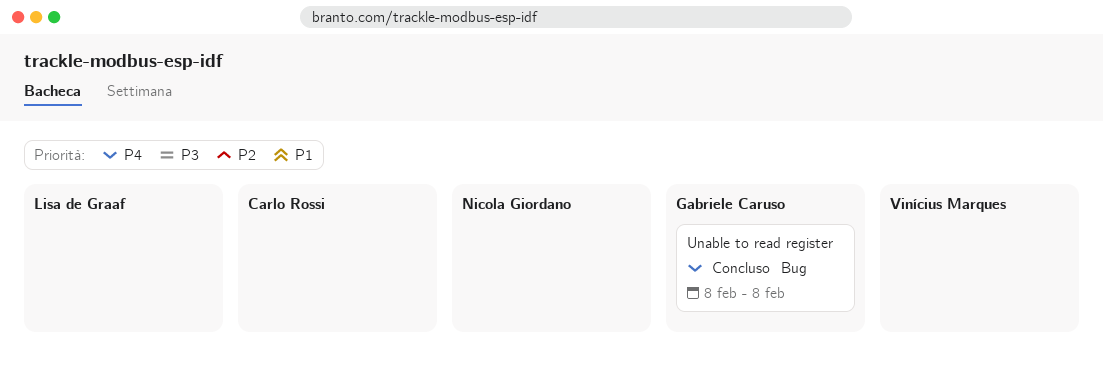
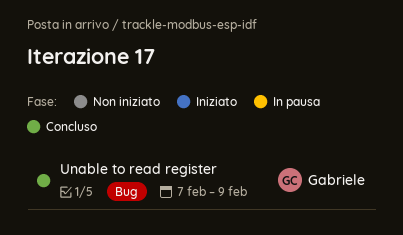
Unable to read register, start: Feb 8 -> Feb 7
Unable to read register, due: Feb 8 -> Feb 9

